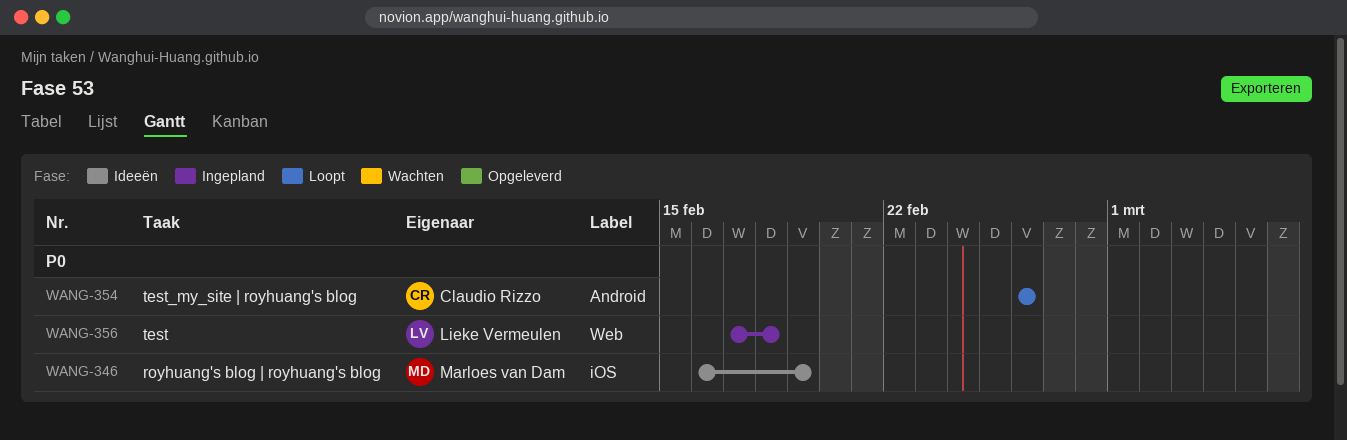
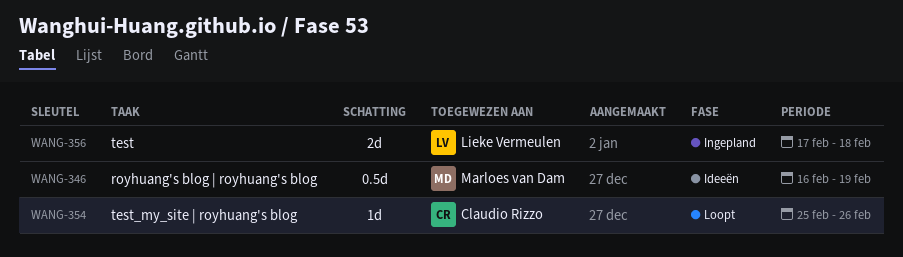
WANG-354, start: Feb 26 -> Feb 25

